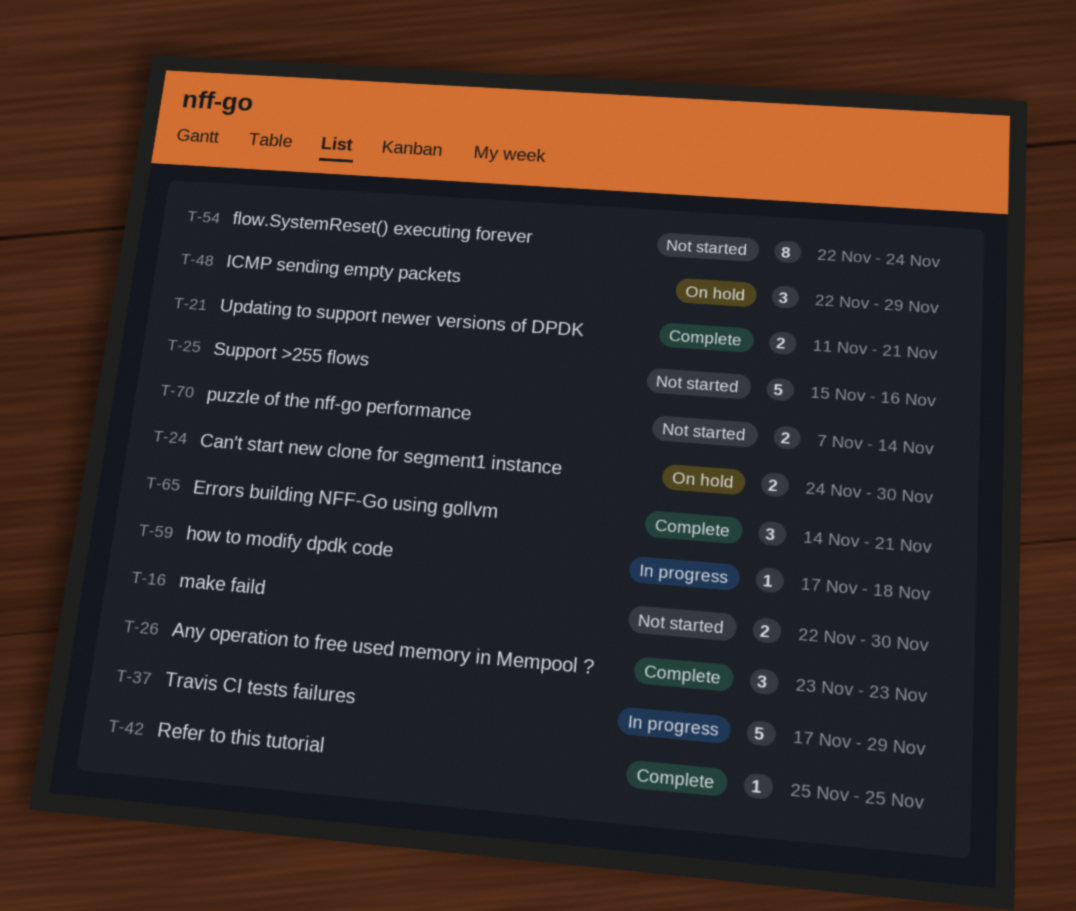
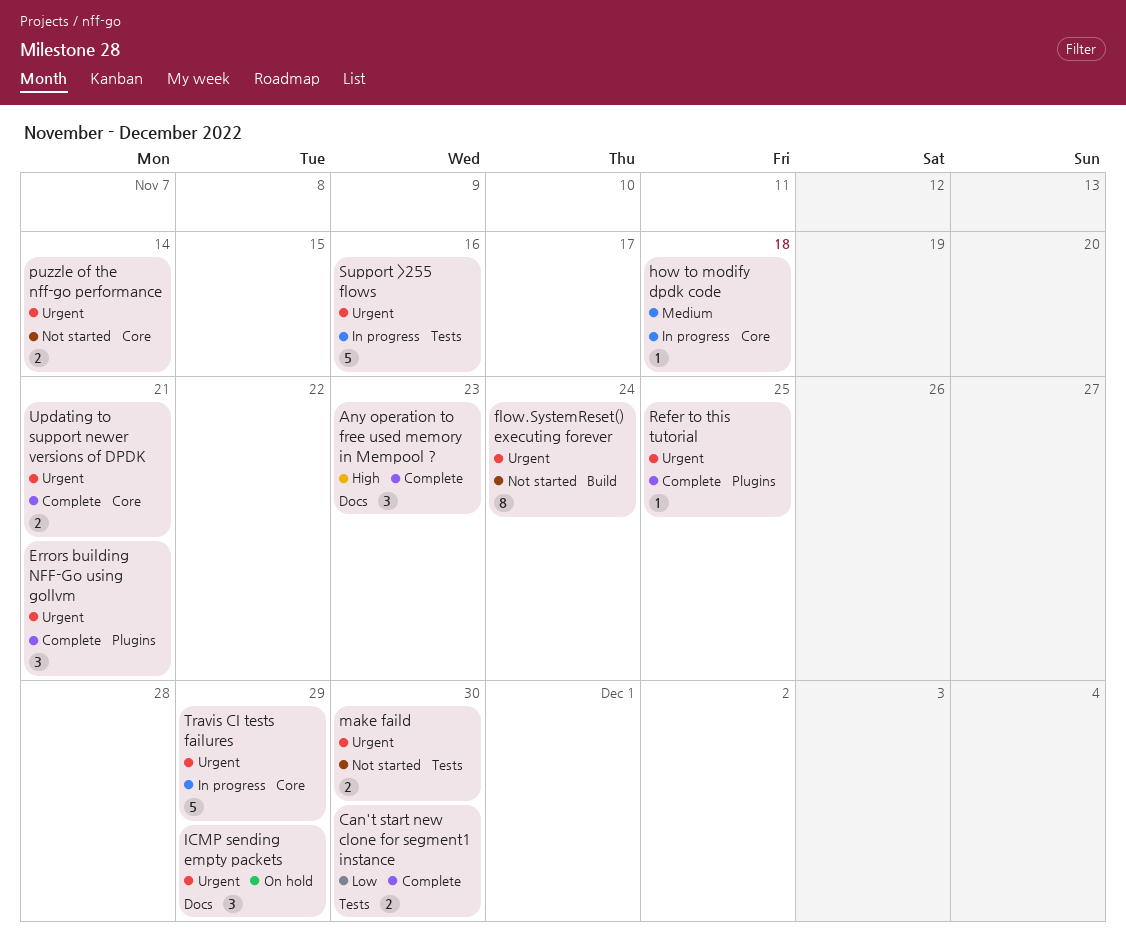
Can't start new clone for segment1 instance, status: On hold -> Complete
Support >255 flows, status: Not started -> In progress

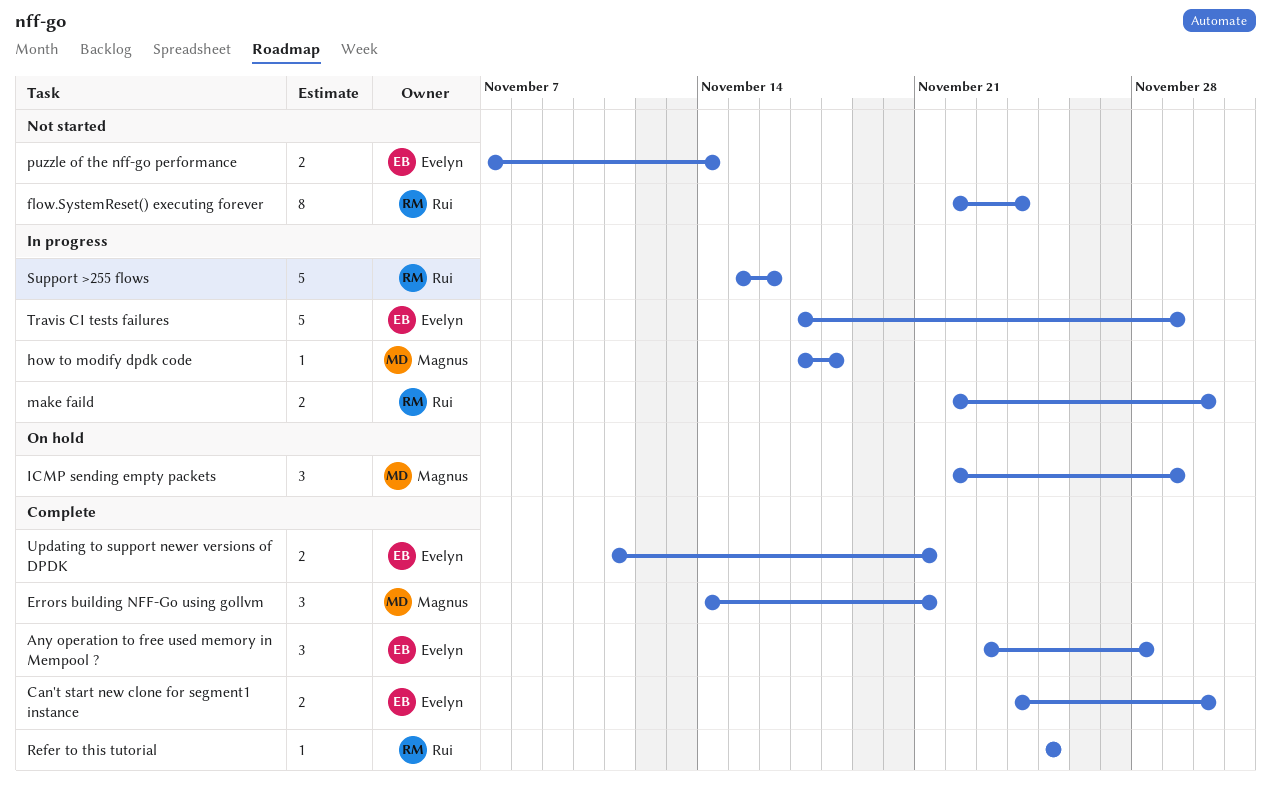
Any operation to free used memory in Mempool ?, due: Nov 23 -> Nov 28
make faild, status: Not started -> In progress

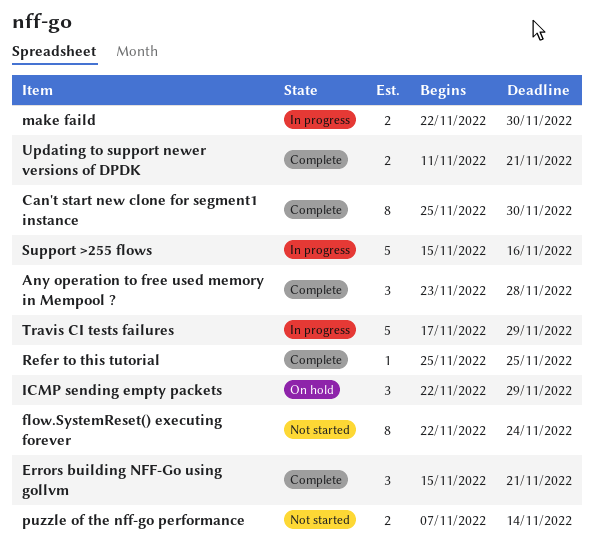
Can't start new clone for segment1 instance, estimate: 2 -> 8
Can't start new clone for segment1 instance, start: Nov 24 -> Nov 25
Errors building NFF-Go using gollvm, start: Nov 14 -> Nov 15
how to modify dpdk code: present -> none

